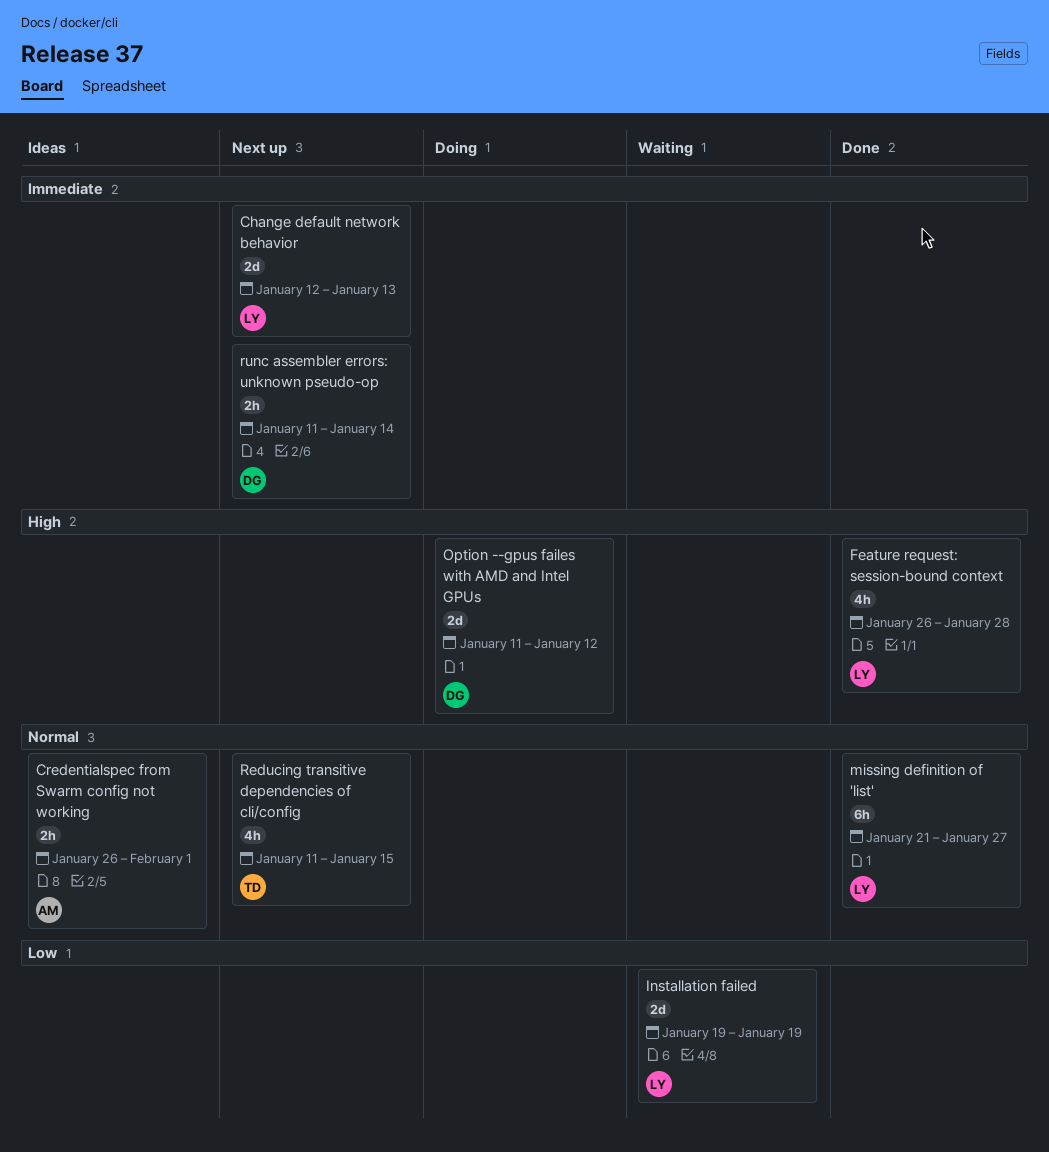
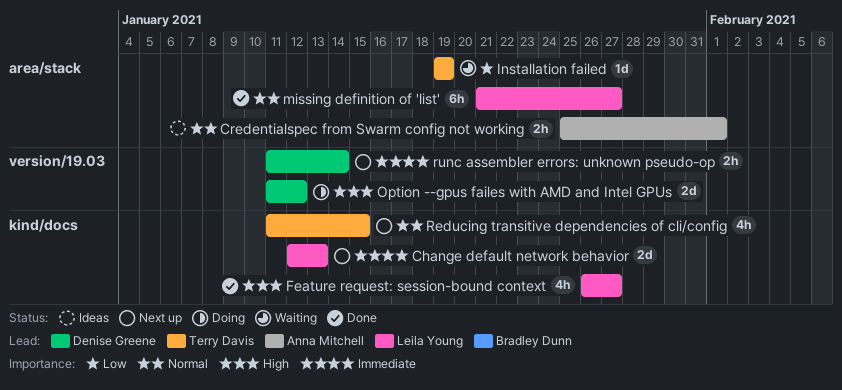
Credentialspec from Swarm config not working, start: Jan 26 -> Jan 25
Feature request: session-bound context, due: Jan 28 -> Jan 27
Installation failed, owner: Leila Young -> Terry Davis
Installation failed, estimate: 2d -> 1d

